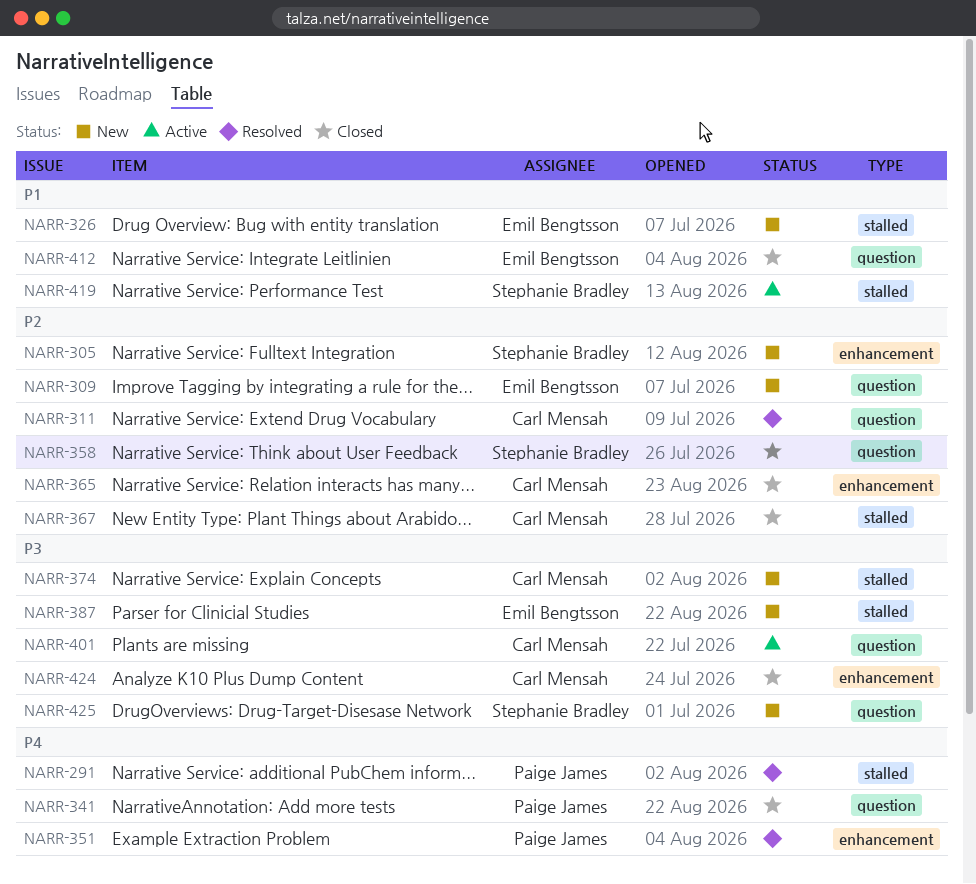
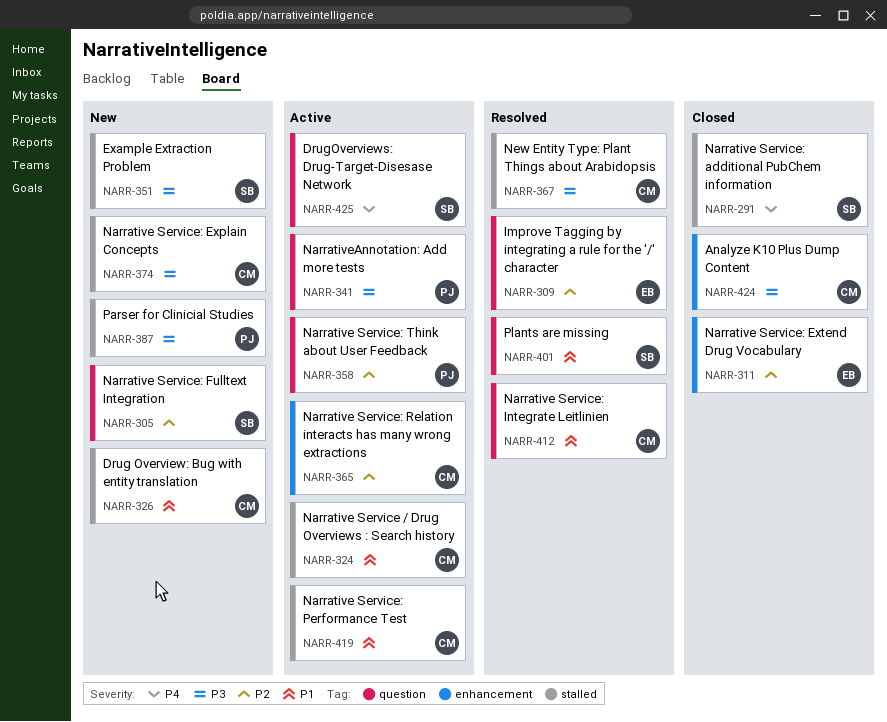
NARR-291, status: Resolved -> Closed
NARR-291, owner: Paige James -> Stephanie Bradley
NARR-305, label: enhancement -> question
NARR-309, status: New -> Resolved
NARR-311, status: Resolved -> Closed
NARR-311, owner: Carl Mensah -> Emil Bengtsson
NARR-311, label: question -> enhancement
NARR-324: none -> present
NARR-326, owner: Emil Bengtsson -> Carl Mensah
NARR-341, status: Closed -> Active
NARR-341, priority: P4 -> P3
NARR-351, status: Resolved -> New
NARR-351, owner: Paige James -> Stephanie Bradley
NARR-351, priority: P4 -> P3
NARR-351, label: enhancement -> stalled
NARR-358, status: Closed -> Active
NARR-358, owner: Stephanie Bradley -> Paige James
NARR-365, status: Closed -> Active
NARR-367, status: Closed -> Resolved
NARR-367, priority: P2 -> P3
NARR-387, owner: Emil Bengtsson -> Paige James
NARR-401, status: Active -> Resolved
NARR-401, owner: Carl Mensah -> Stephanie Bradley
NARR-401, priority: P3 -> P1
NARR-412, status: Closed -> Resolved
NARR-412, owner: Emil Bengtsson -> Carl Mensah
NARR-419, owner: Stephanie Bradley -> Carl Mensah
NARR-425, status: New -> Active
NARR-425, priority: P3 -> P4

